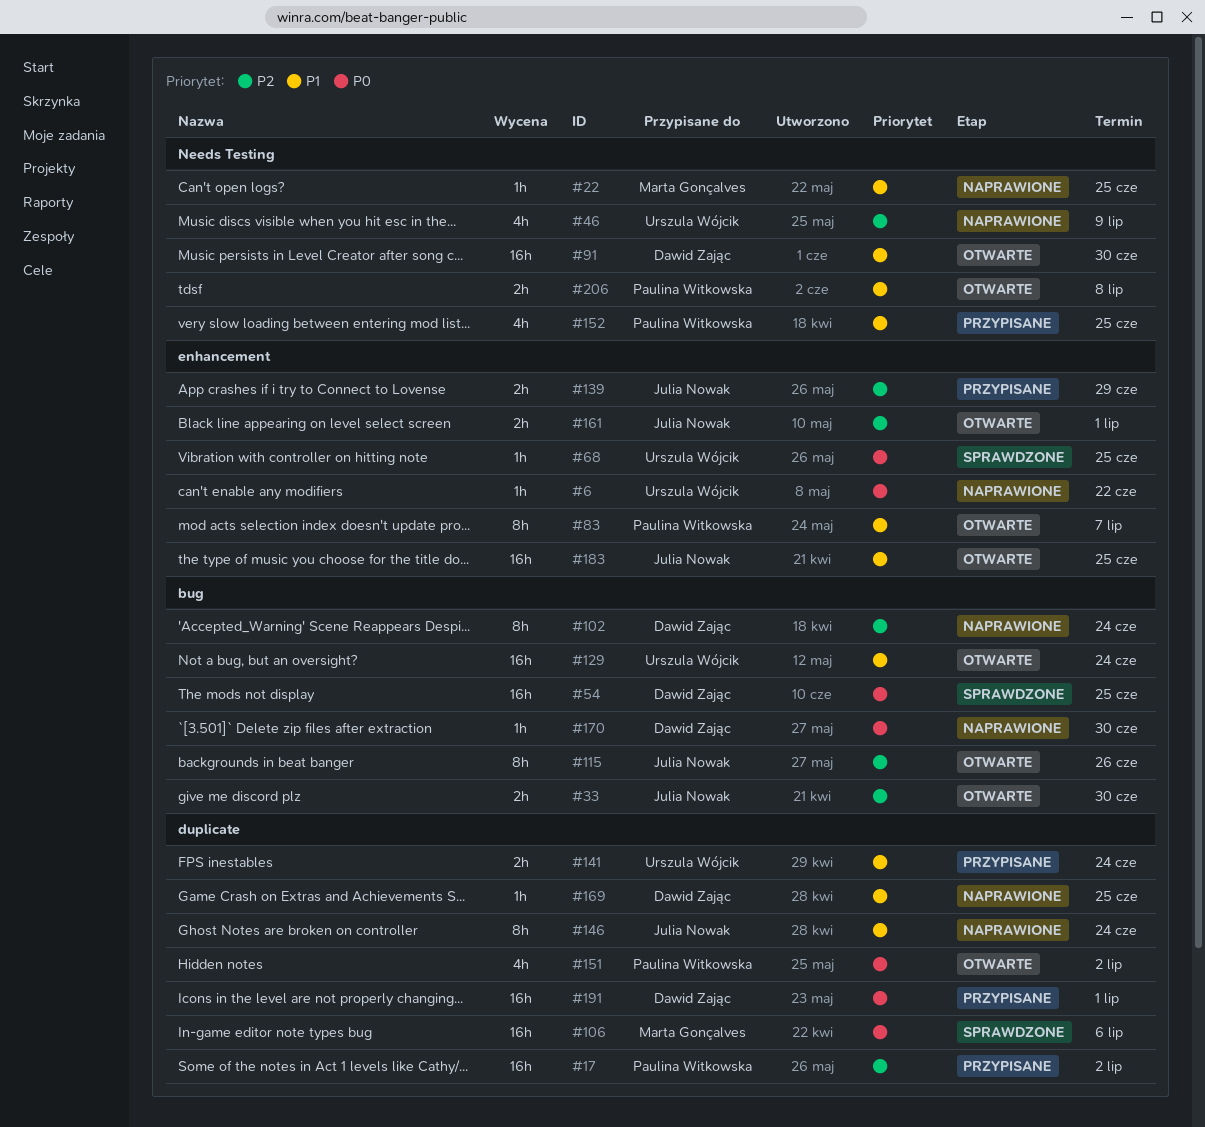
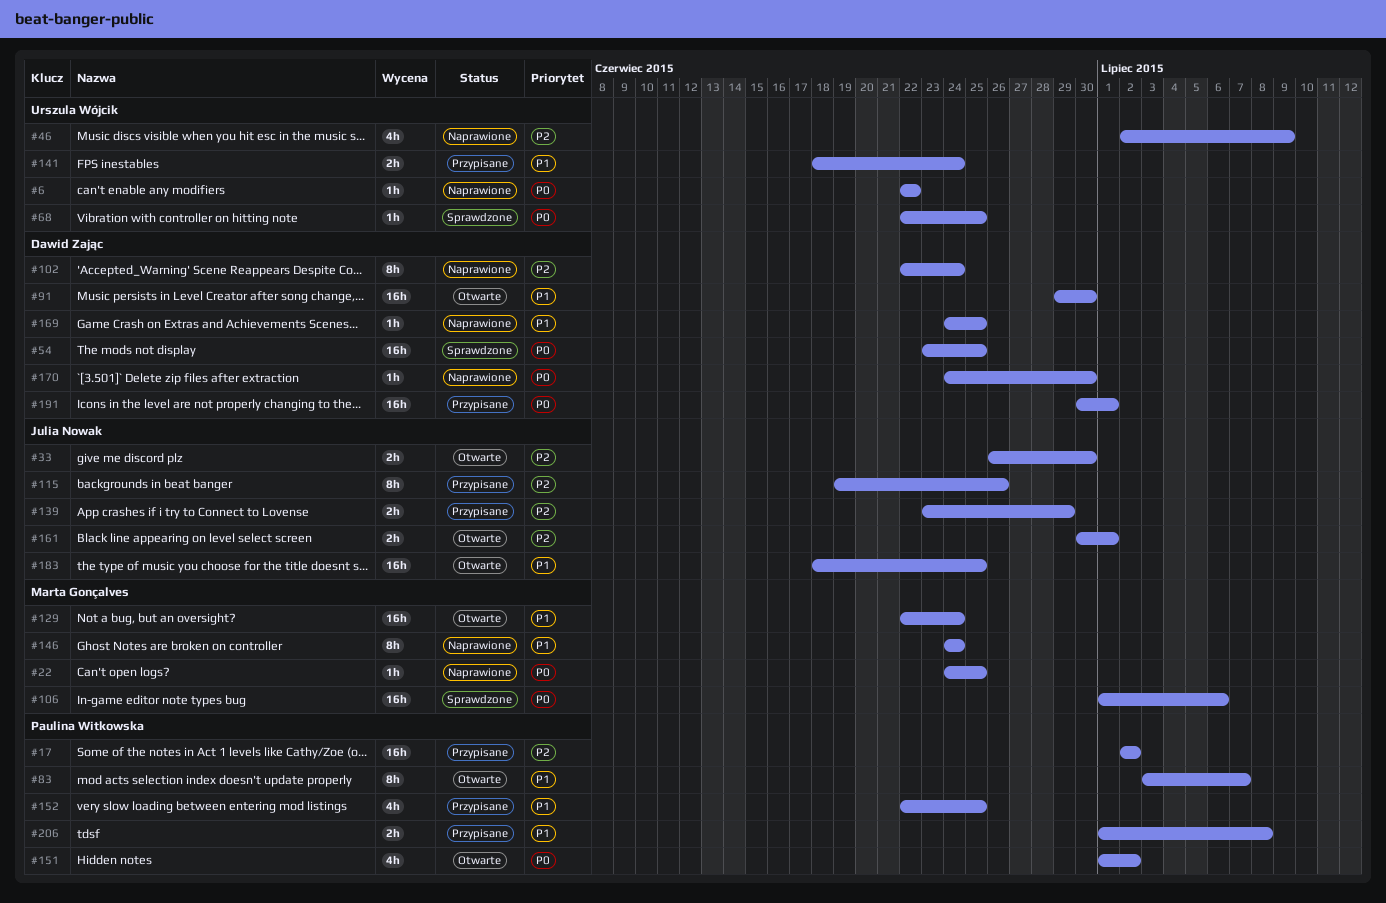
#22, priority: P1 -> P0
#115, status: Otwarte -> Przypisane
#129, owner: Urszula Wójcik -> Marta Gonçalves
#146, owner: Julia Nowak -> Marta Gonçalves
#206, status: Otwarte -> Przypisane

